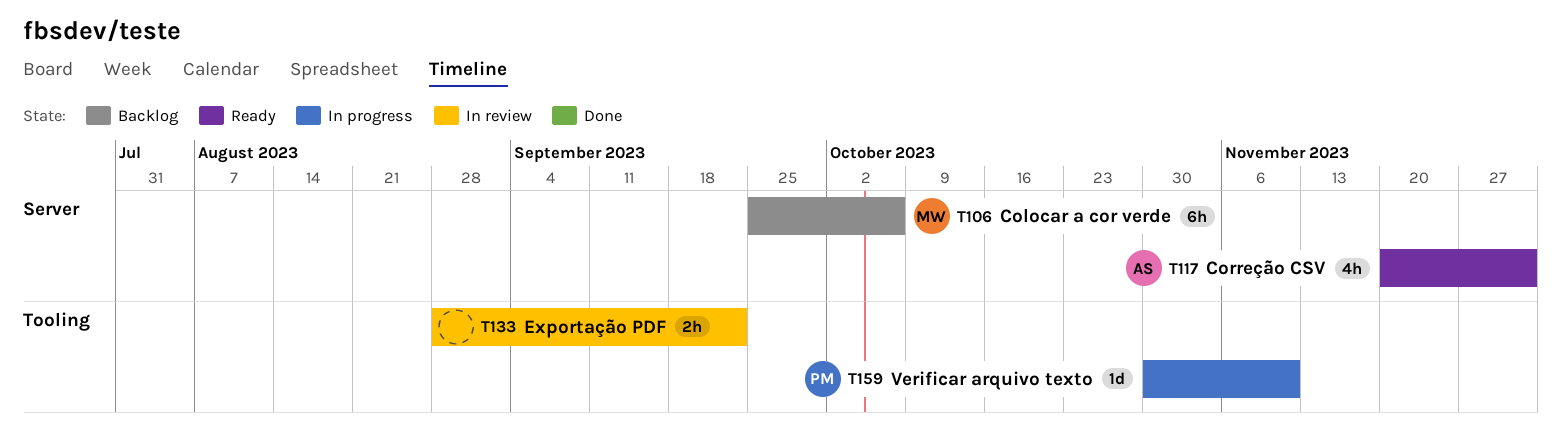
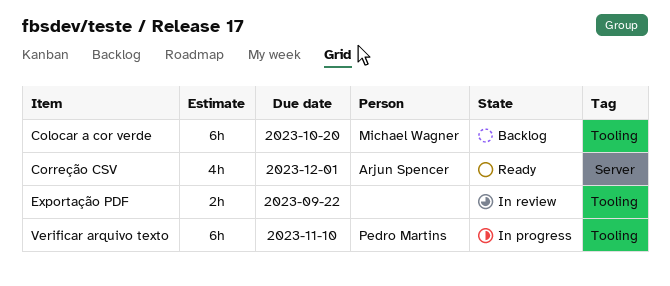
Colocar a cor verde, label: Server -> Tooling
Colocar a cor verde, due: Oct 6 -> Oct 20
Verificar arquivo texto, estimate: 1d -> 6h

